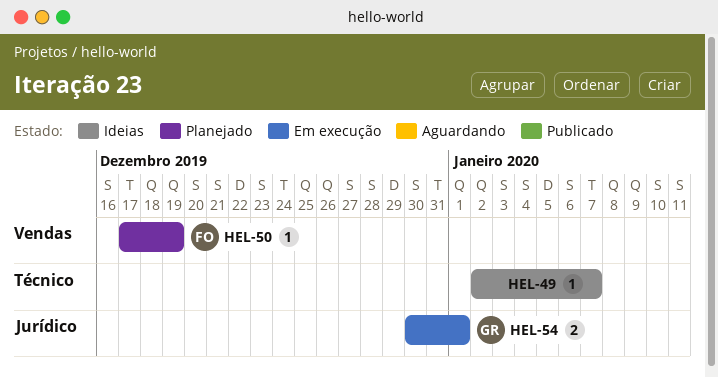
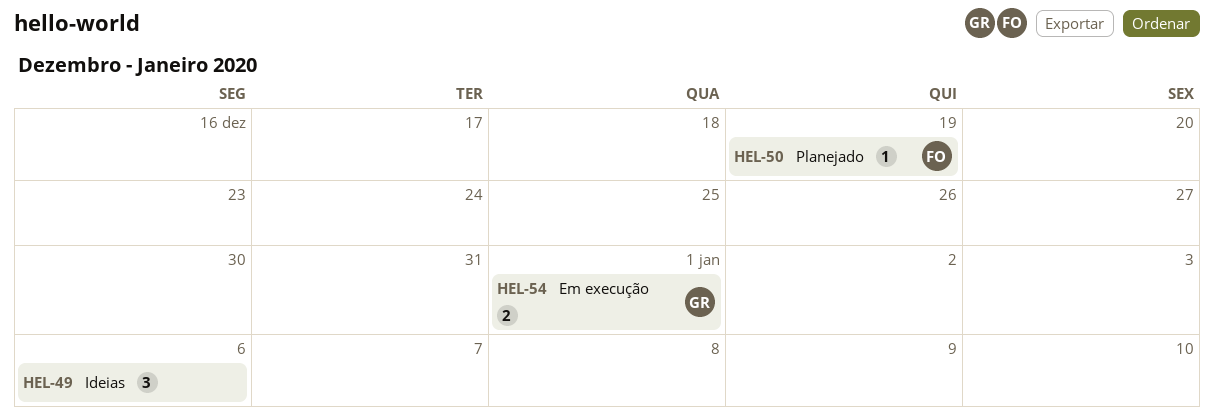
HEL-49, estimate: 1 -> 3
HEL-49, due: Jan 7 -> Jan 6

